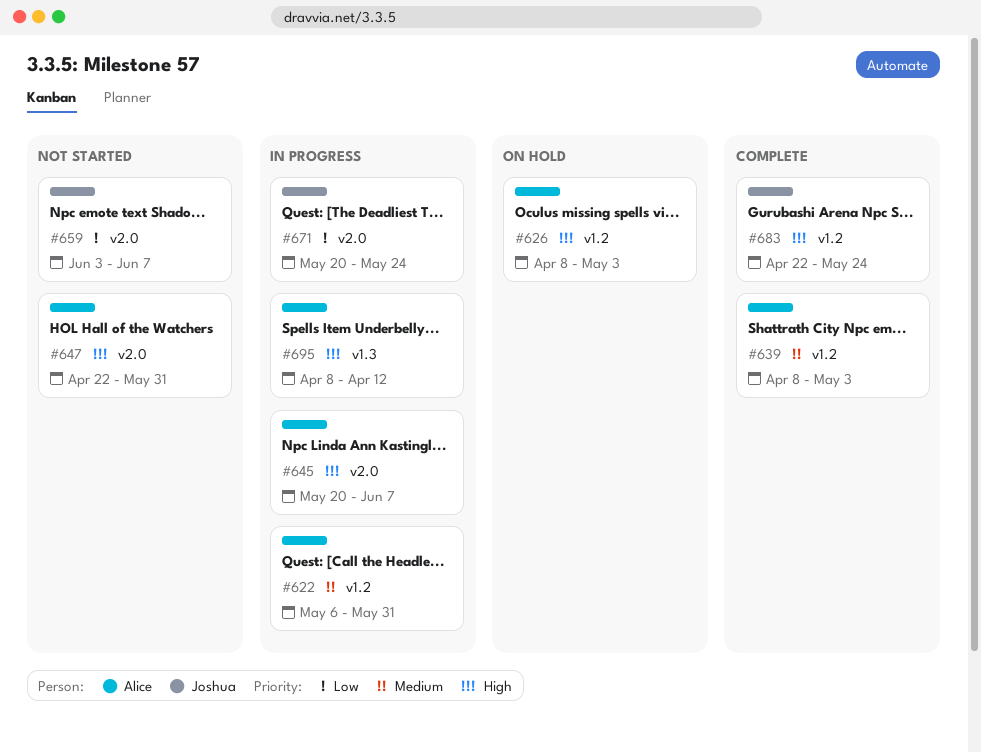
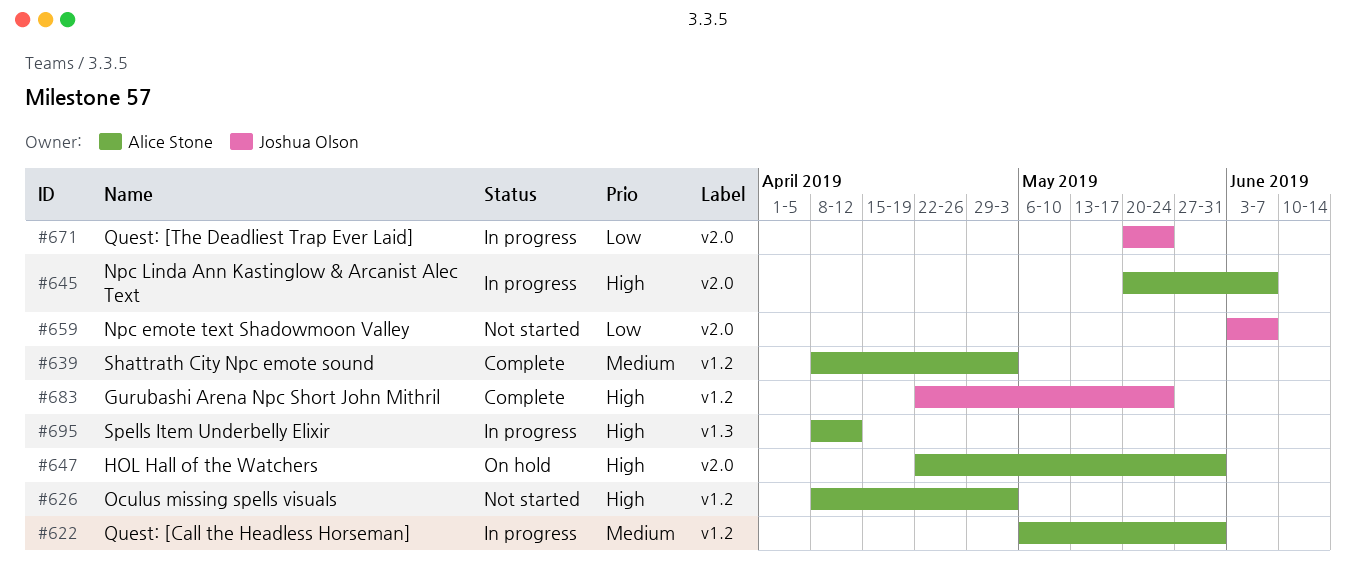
#626, status: On hold -> Not started
#647, status: Not started -> On hold

